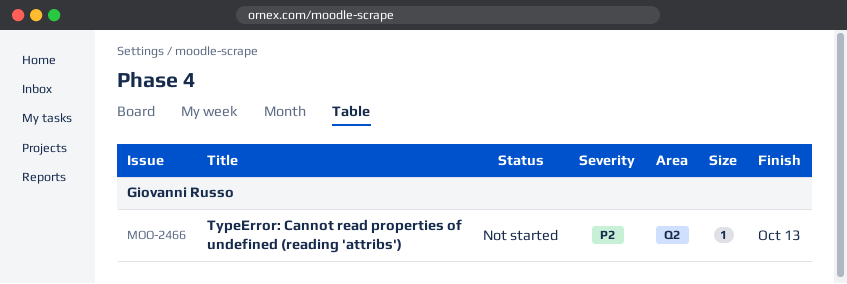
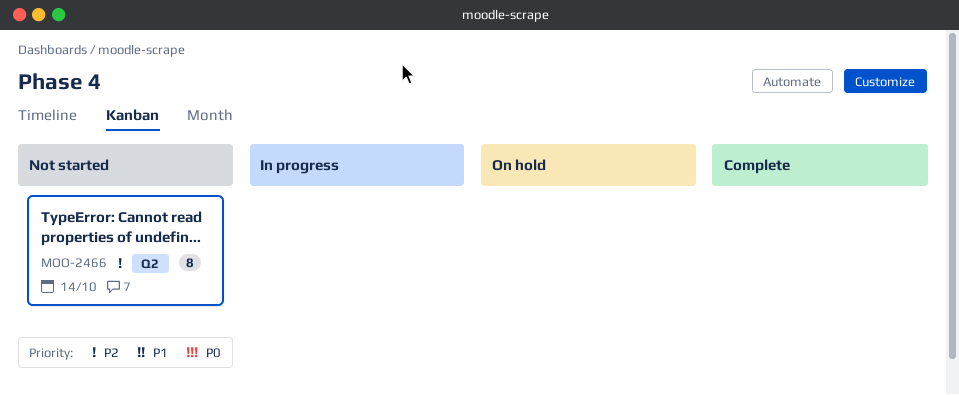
MOO-2466, estimate: 1 -> 8
MOO-2466, due: Oct 13 -> Oct 14

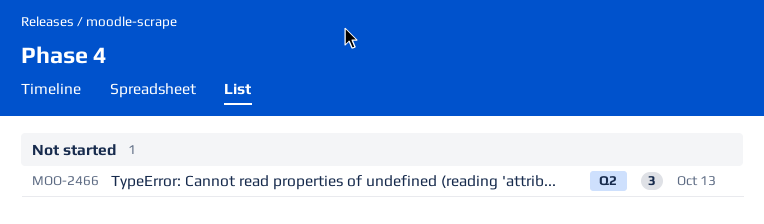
MOO-2466, estimate: 8 -> 3
MOO-2466, due: Oct 14 -> Oct 13

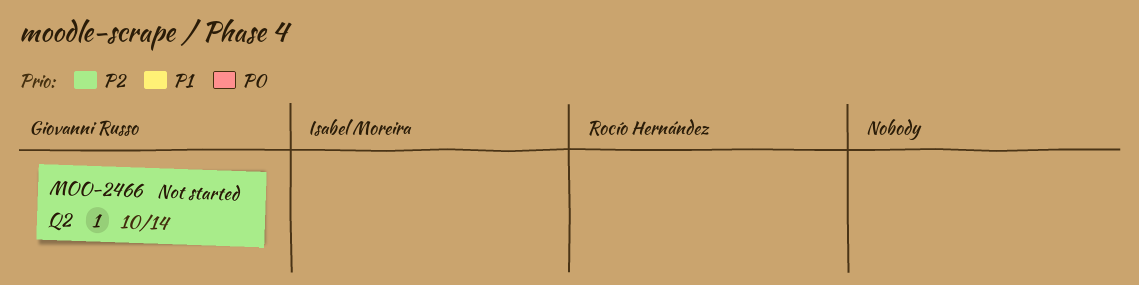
MOO-2466, estimate: 3 -> 1
MOO-2466, due: Oct 13 -> Oct 14

